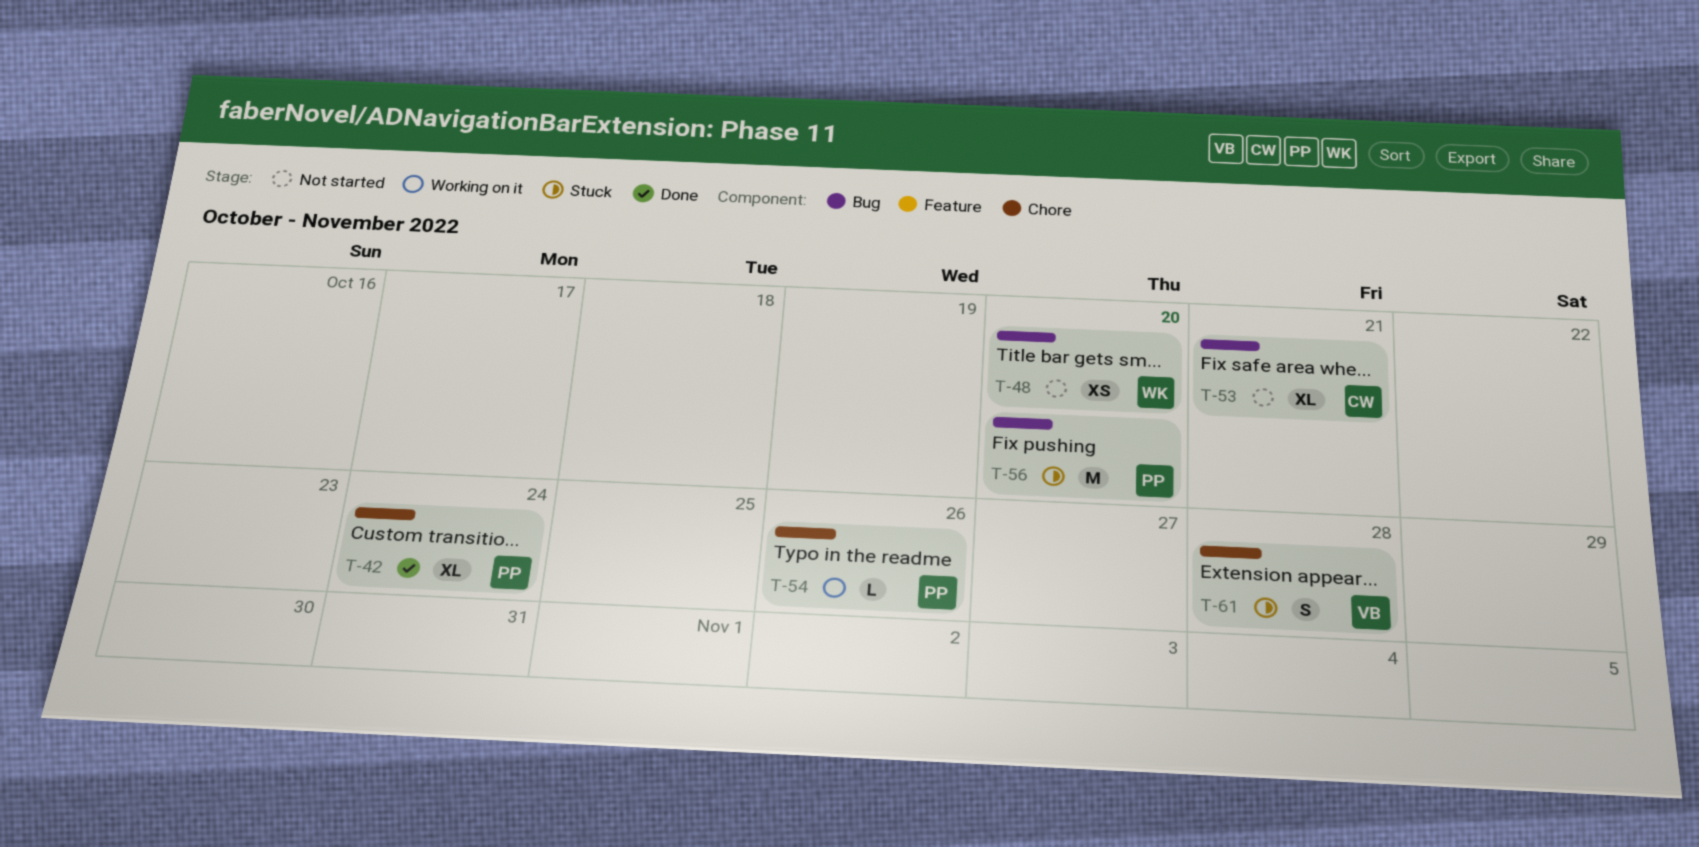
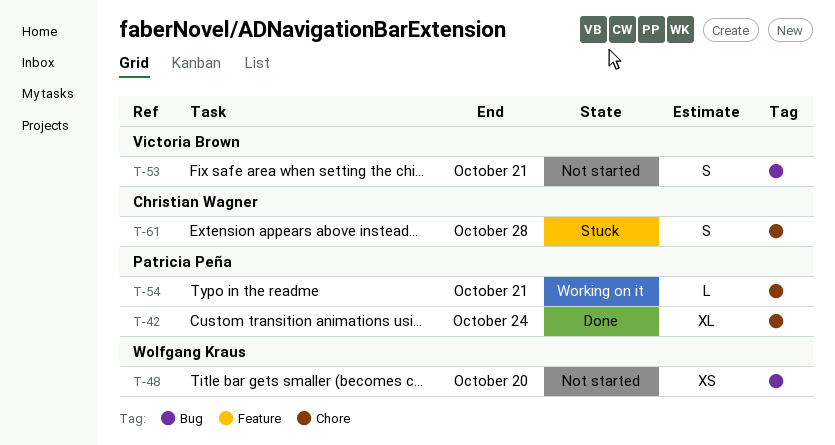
T-53, owner: Christian Wagner -> Victoria Brown
T-53, estimate: XL -> S
T-54, due: Oct 26 -> Oct 21
T-56: present -> none
T-61, owner: Victoria Brown -> Christian Wagner

